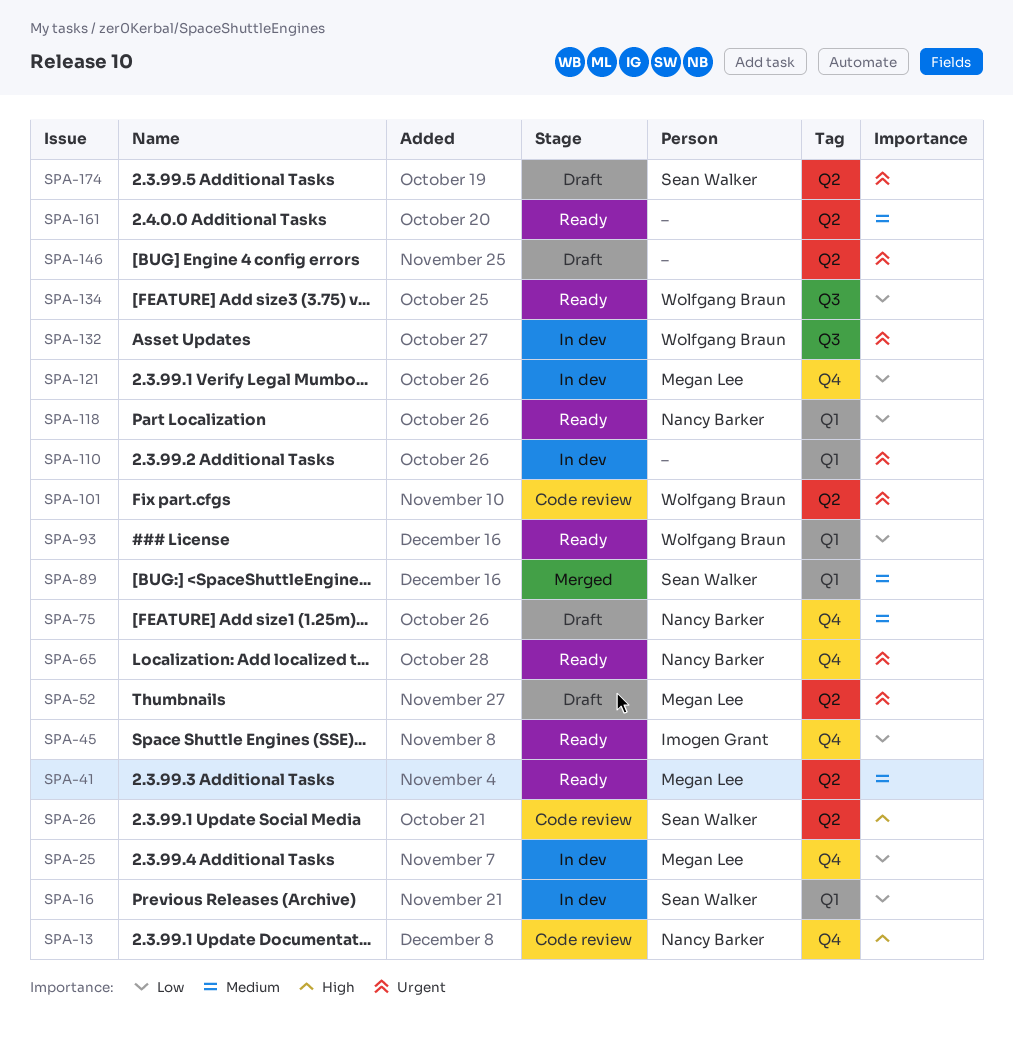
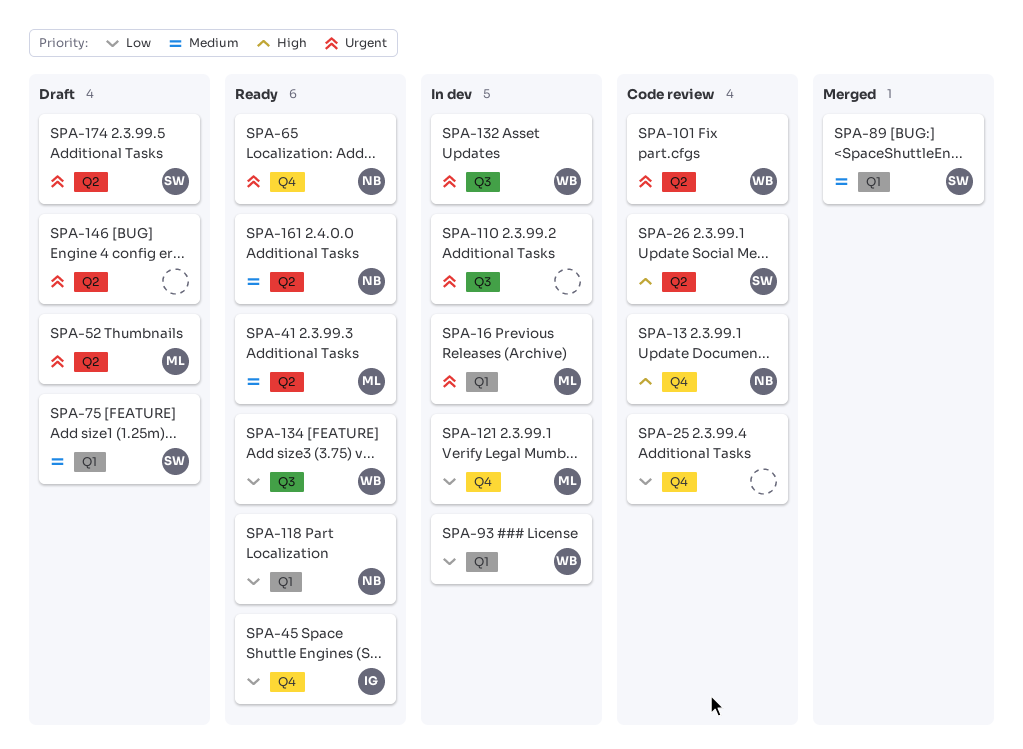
SPA-16, owner: Sean Walker -> Megan Lee
SPA-16, priority: Low -> Urgent
SPA-25, status: In dev -> Code review
SPA-25, owner: Megan Lee -> none
SPA-75, owner: Nancy Barker -> Sean Walker
SPA-75, label: Q4 -> Q1
SPA-93, status: Ready -> In dev
SPA-110, label: Q1 -> Q3
SPA-161, owner: none -> Nancy Barker

